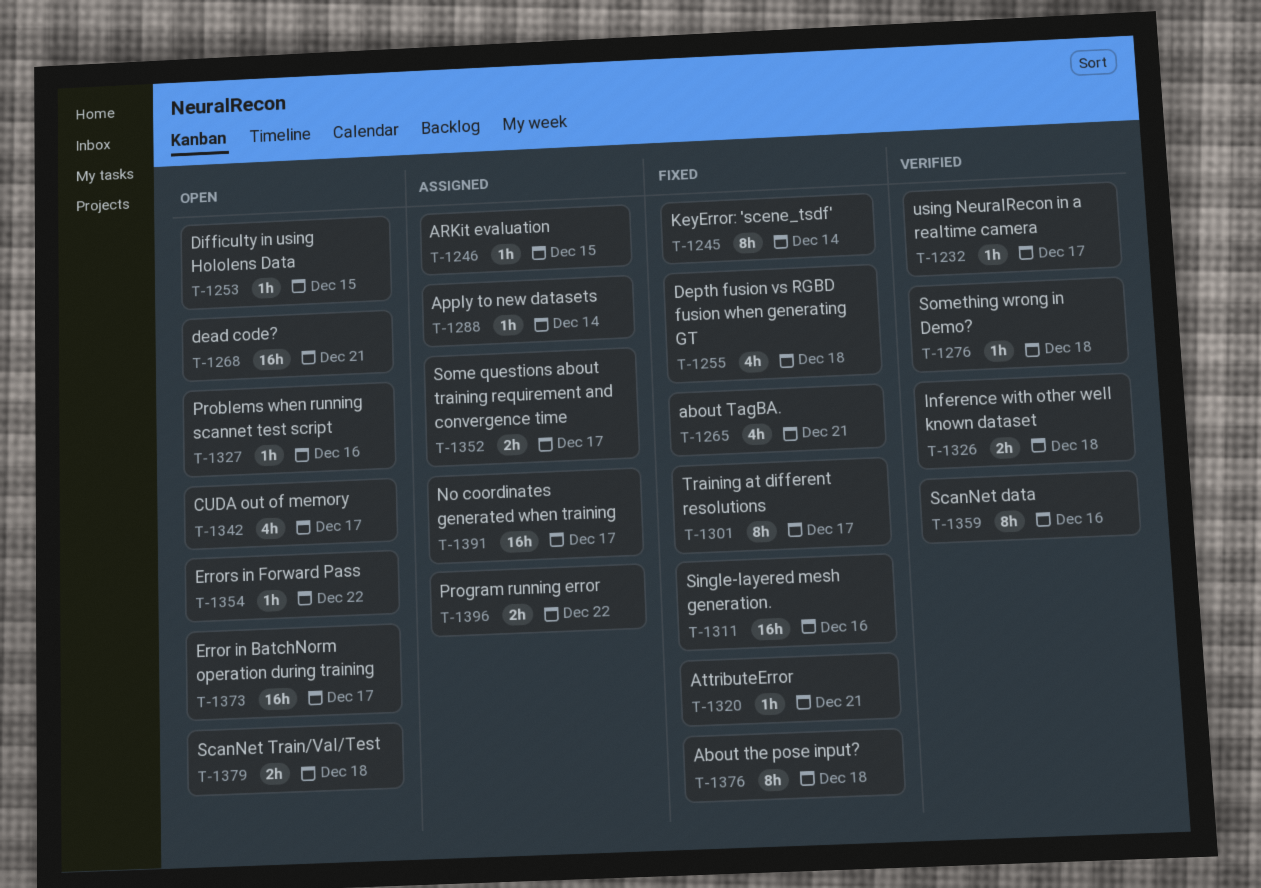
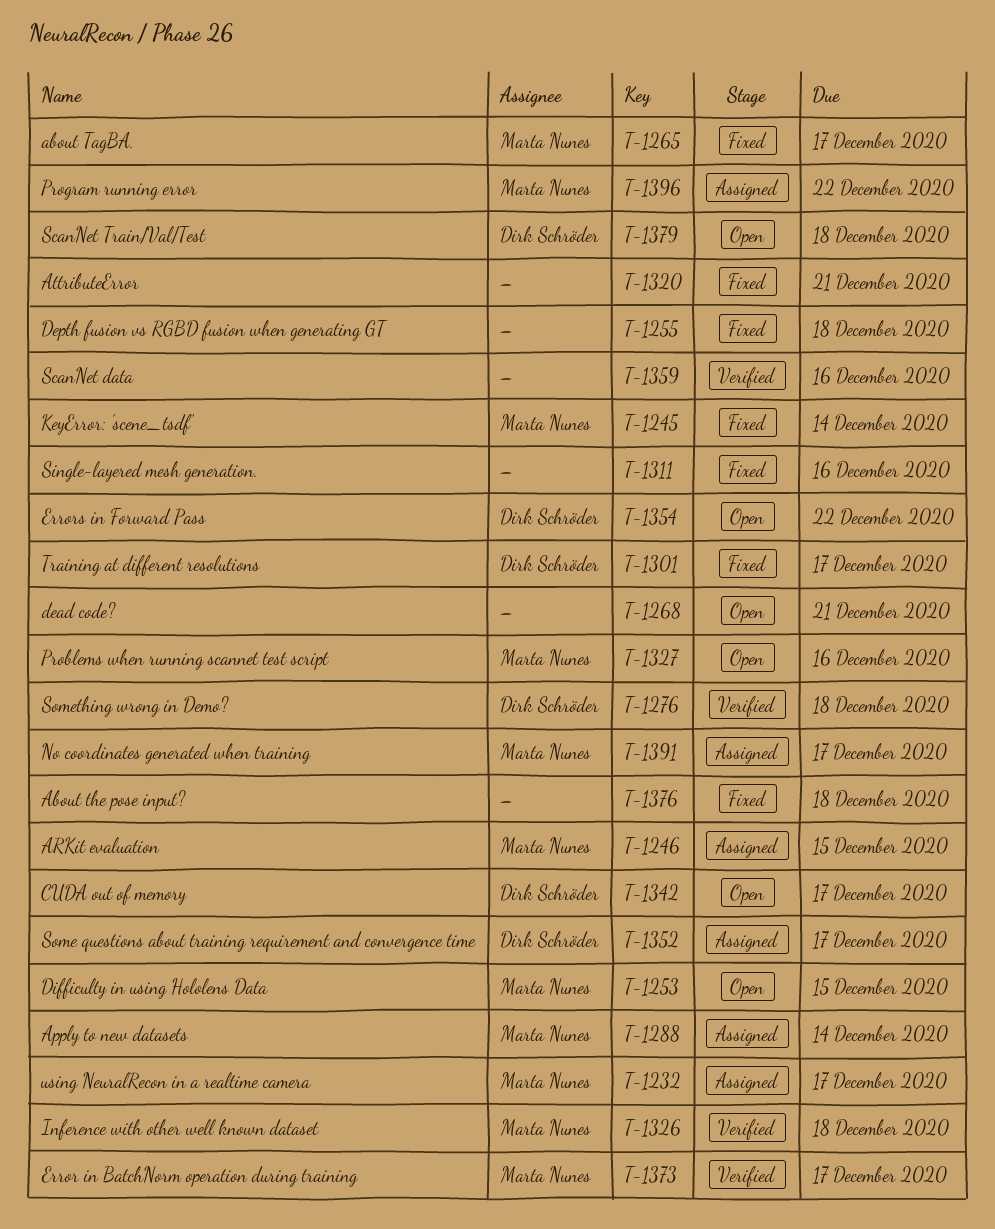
T-1232, status: Verified -> Assigned
T-1265, due: Dec 21 -> Dec 17
T-1373, status: Open -> Verified

